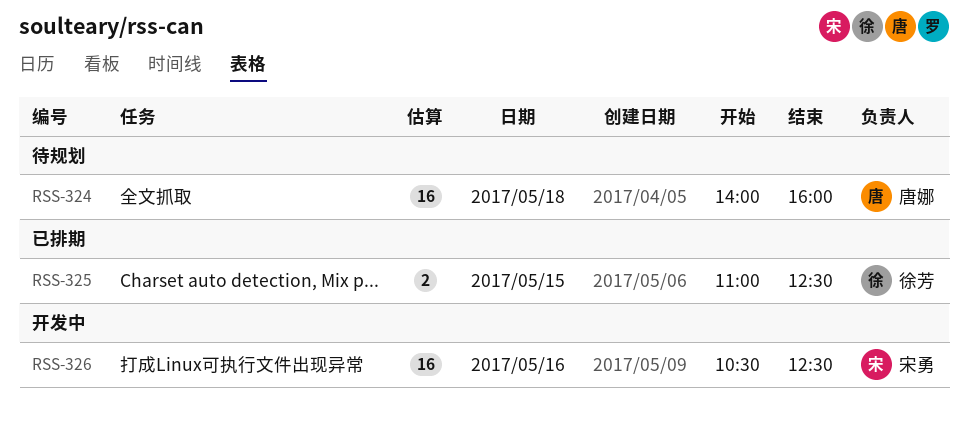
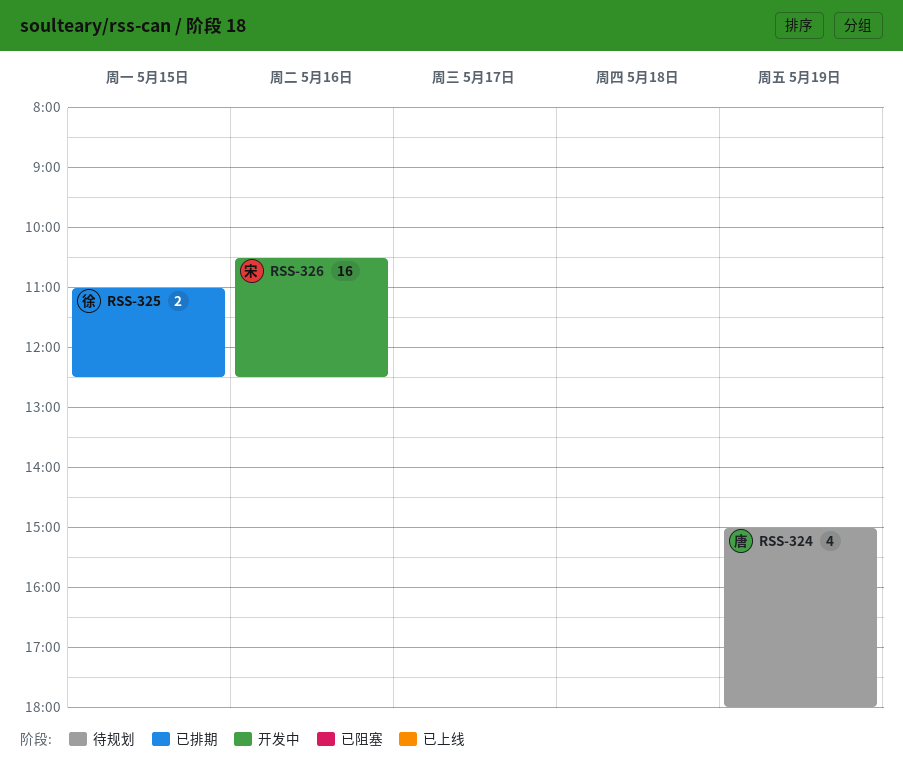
RSS-324, estimate: 16 -> 4
RSS-324, day: May 18 -> May 19
RSS-324, begins: 14:00 -> 15:00
RSS-324, ends: 16:00 -> 18:00

